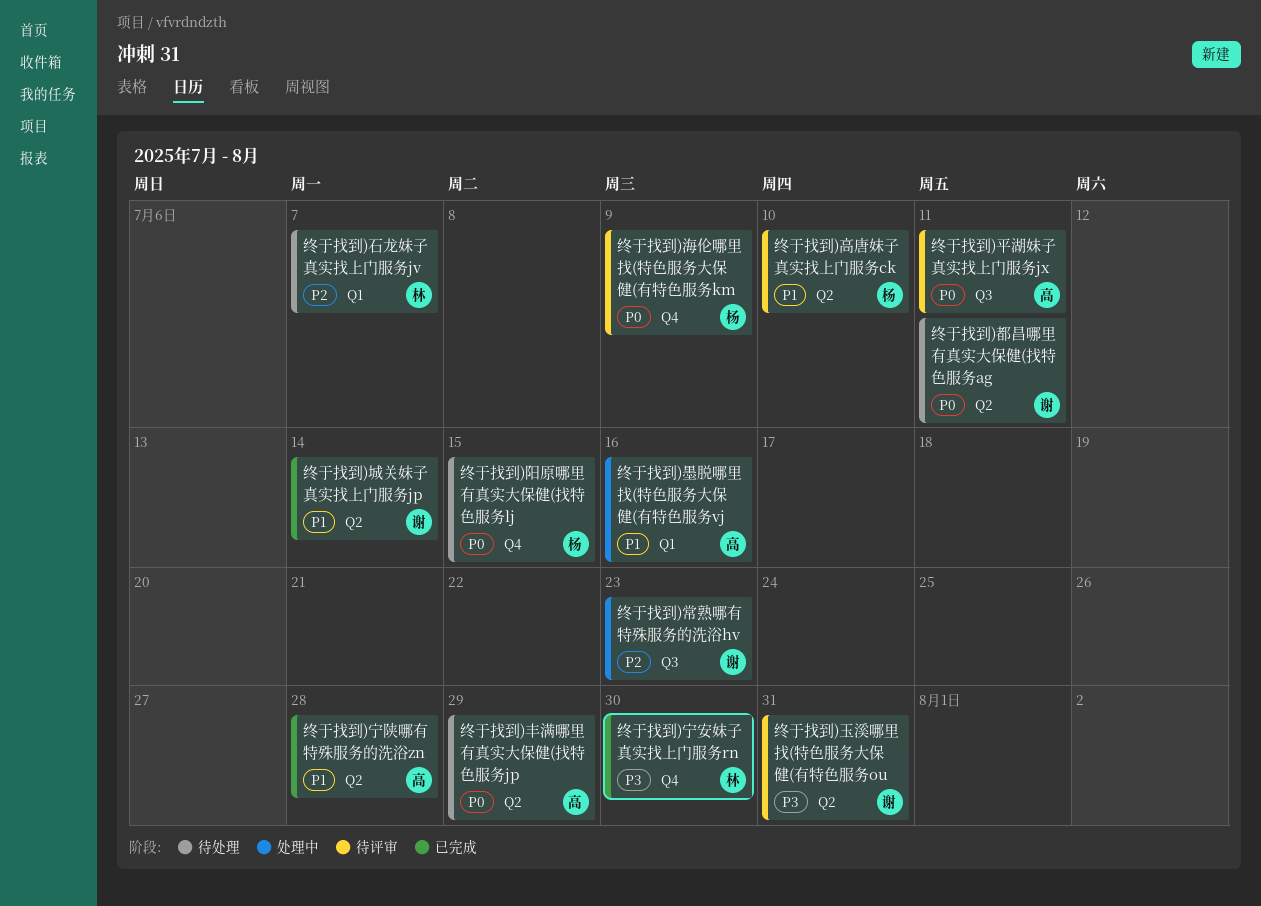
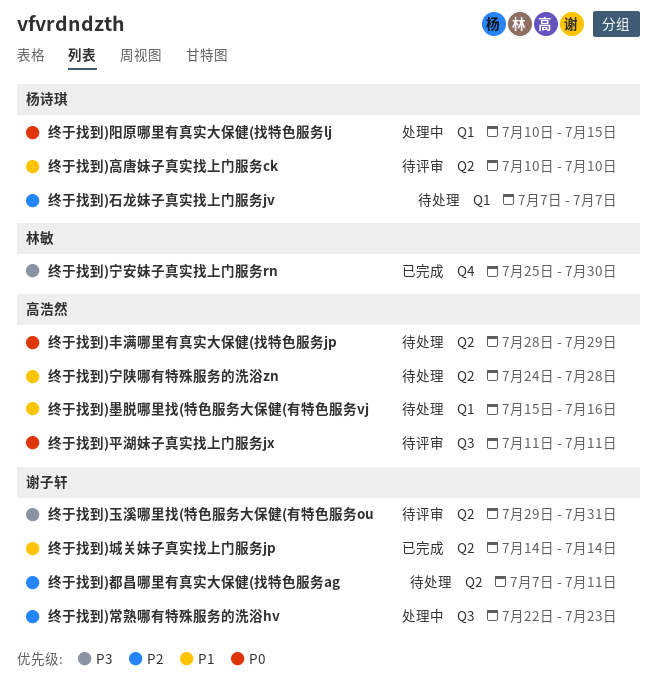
终于找到)墨脱哪里找(特色服务大保健(有特色服务vj, status: 处理中 -> 待处理
终于找到)宁陕哪有特殊服务的洗浴zn, status: 已完成 -> 待处理
终于找到)海伦哪里找(特色服务大保健(有特色服务km: present -> none
终于找到)石龙妹子真实找上门服务jv, owner: 林敏 -> 杨诗琪
终于找到)都昌哪里有真实大保健(找特色服务ag, priority: P0 -> P2
终于找到)阳原哪里有真实大保健(找特色服务lj, status: 待处理 -> 处理中
终于找到)阳原哪里有真实大保健(找特色服务lj, label: Q4 -> Q1

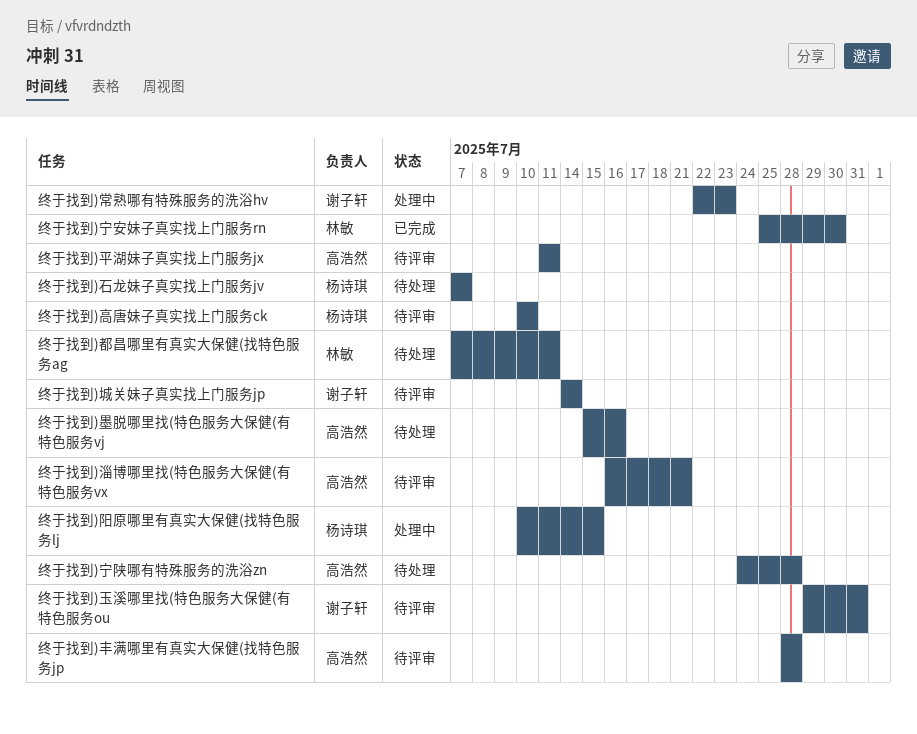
终于找到)丰满哪里有真实大保健(找特色服务jp, status: 待处理 -> 待评审
终于找到)丰满哪里有真实大保健(找特色服务jp, due: Jul 29 -> Jul 28
终于找到)城关妹子真实找上门服务jp, status: 已完成 -> 待评审
终于找到)淄博哪里找(特色服务大保健(有特色服务vx: none -> present
终于找到)都昌哪里有真实大保健(找特色服务ag, owner: 谢子轩 -> 林敏

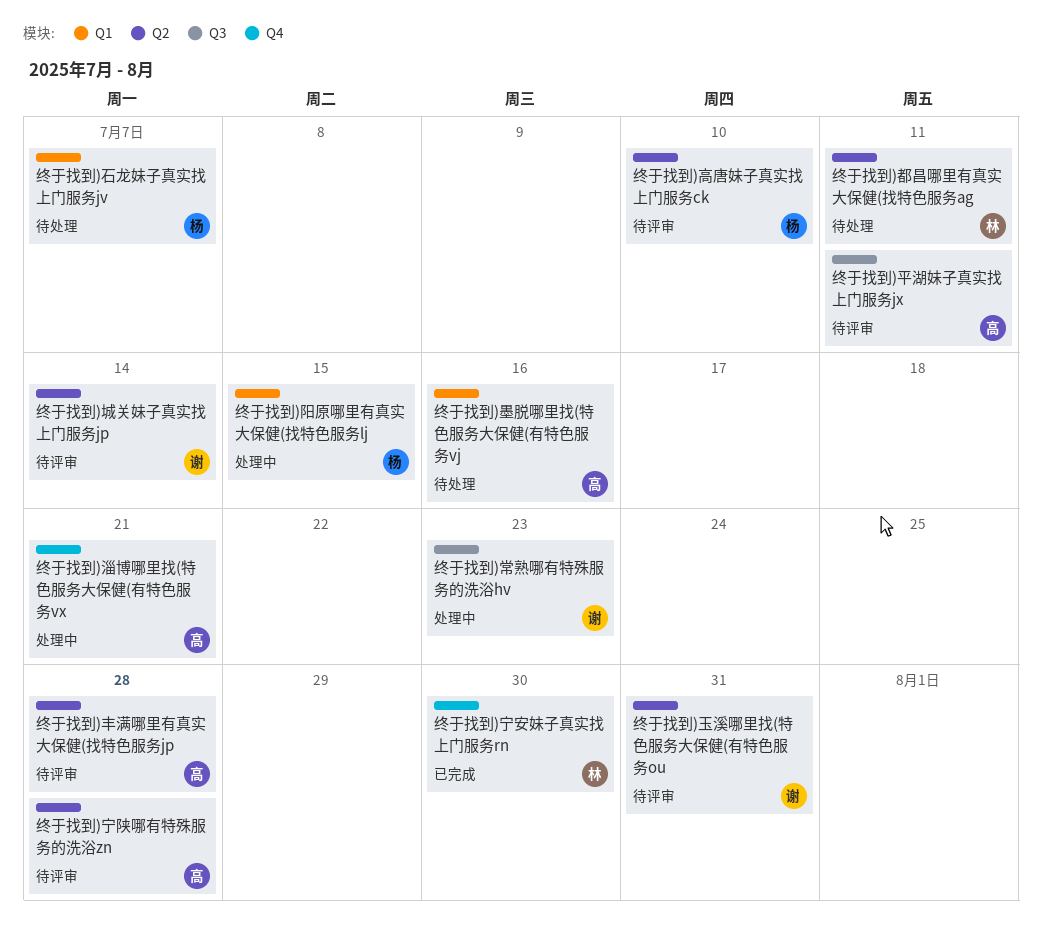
终于找到)宁陕哪有特殊服务的洗浴zn, status: 待处理 -> 待评审
终于找到)淄博哪里找(特色服务大保健(有特色服务vx, status: 待评审 -> 处理中

